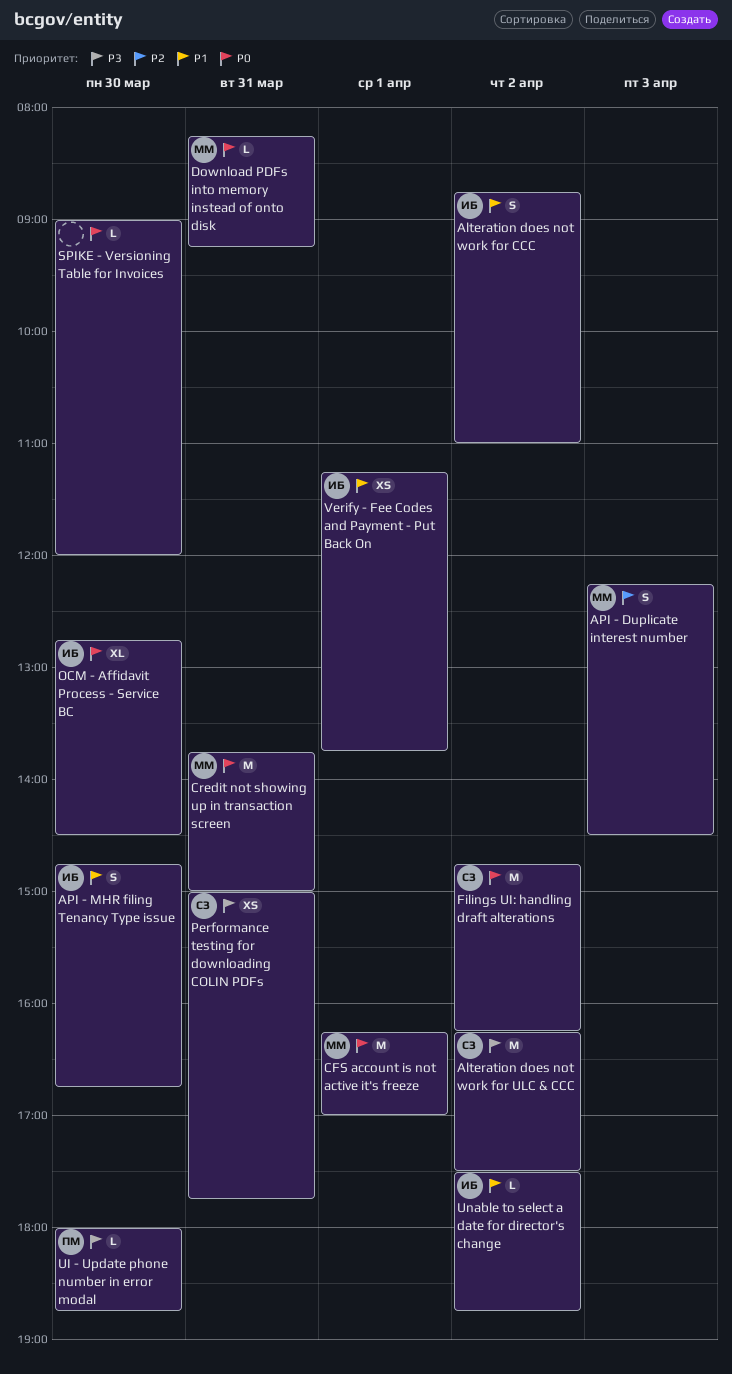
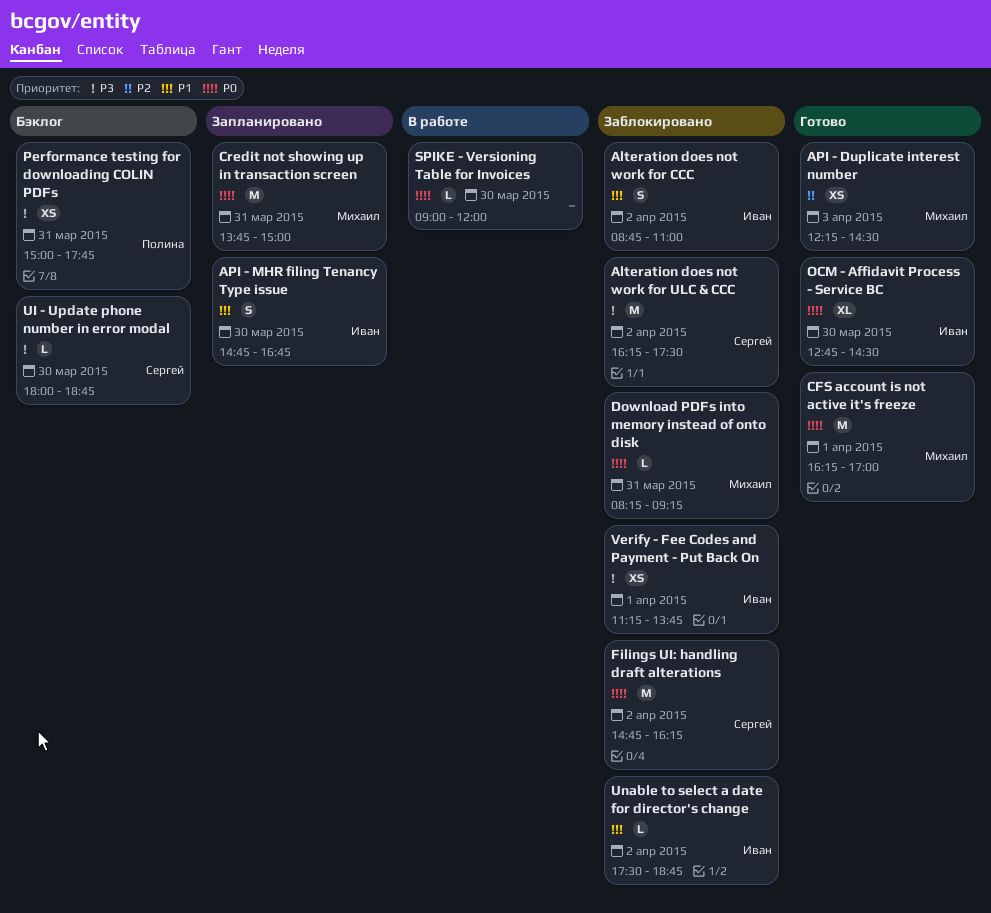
API - Duplicate interest number, estimate: S -> XS
Performance testing for downloading COLIN PDFs, owner: Сергей -> Полина
UI - Update phone number in error modal, owner: Полина -> Сергей
Verify - Fee Codes and Payment - Put Back On, priority: P1 -> P3

